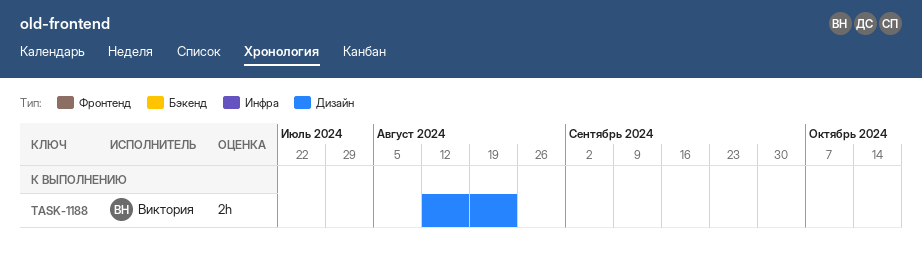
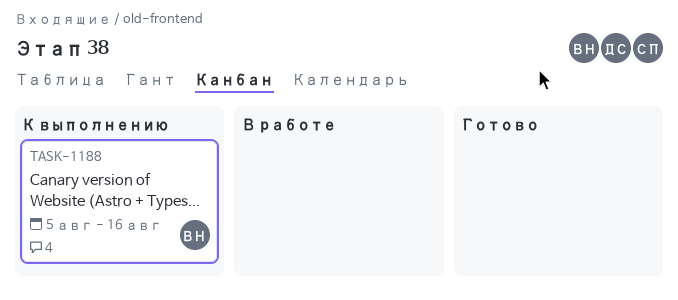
TASK-1188, start: Aug 12 -> Aug 5
TASK-1188, due: Aug 23 -> Aug 16

